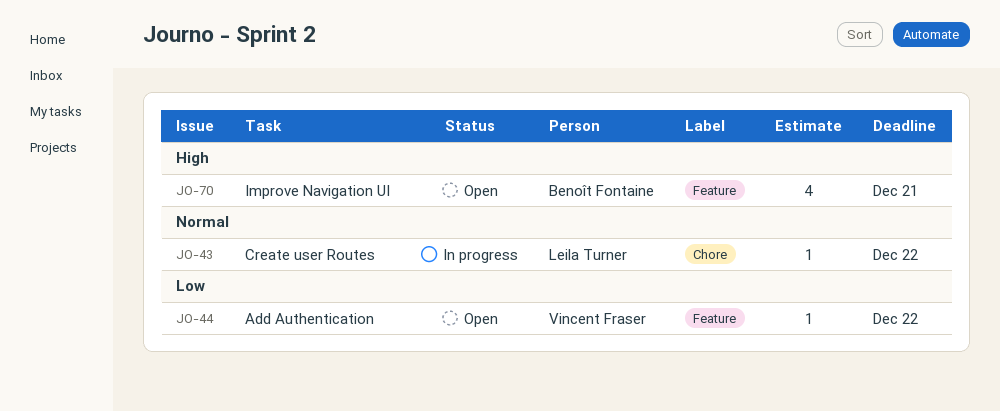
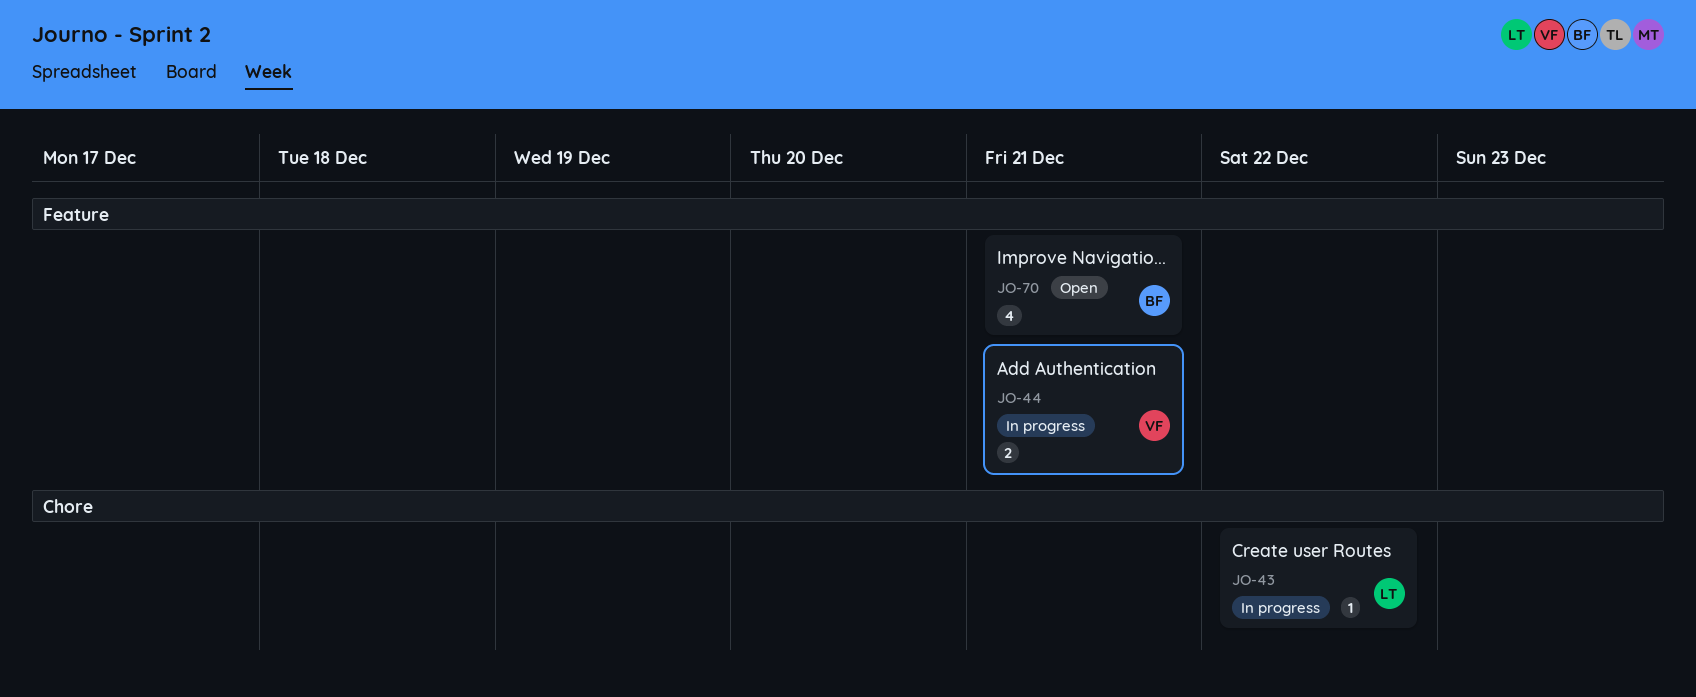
JO-44, status: Open -> In progress
JO-44, estimate: 1 -> 2
JO-44, due: Dec 22 -> Dec 21

